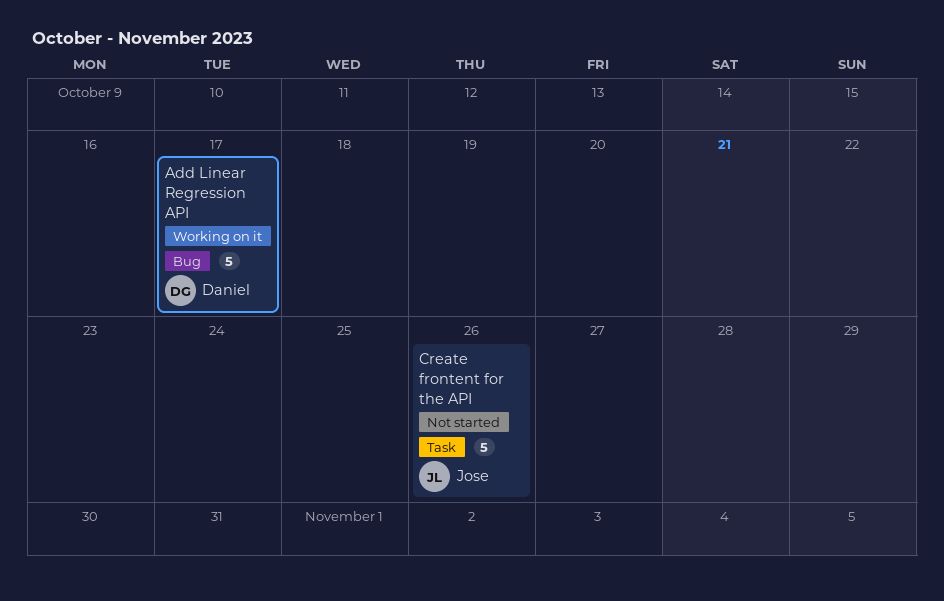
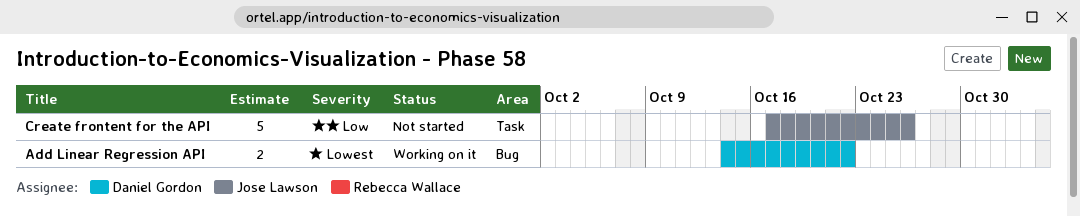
Add Linear Regression API, estimate: 5 -> 2
Add Linear Regression API, due: Oct 17 -> Oct 22

